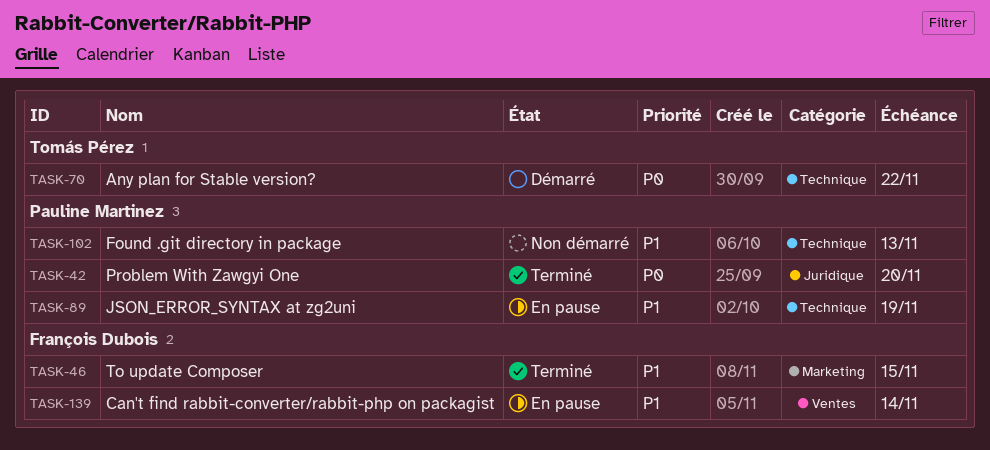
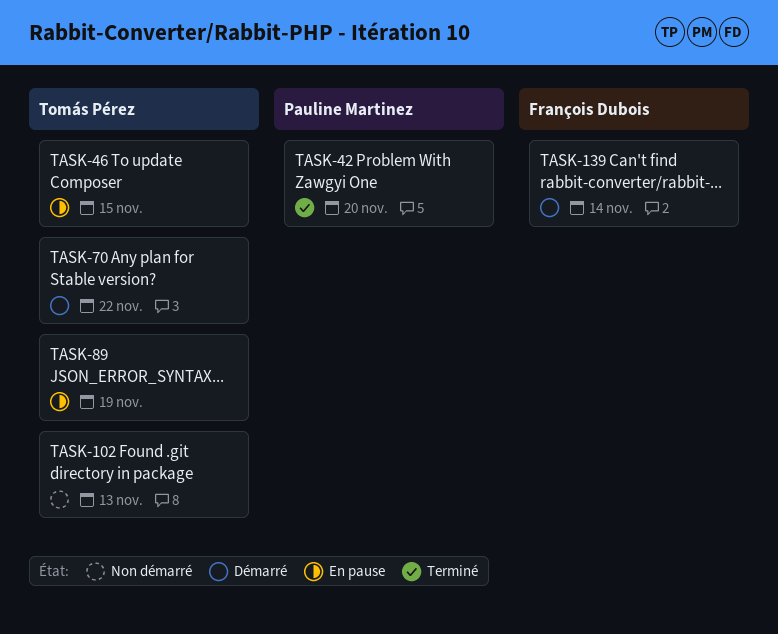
TASK-46, status: Terminé -> En pause
TASK-46, owner: François Dubois -> Tomás Pérez
TASK-89, owner: Pauline Martinez -> Tomás Pérez
TASK-102, owner: Pauline Martinez -> Tomás Pérez
TASK-139, status: En pause -> Démarré

